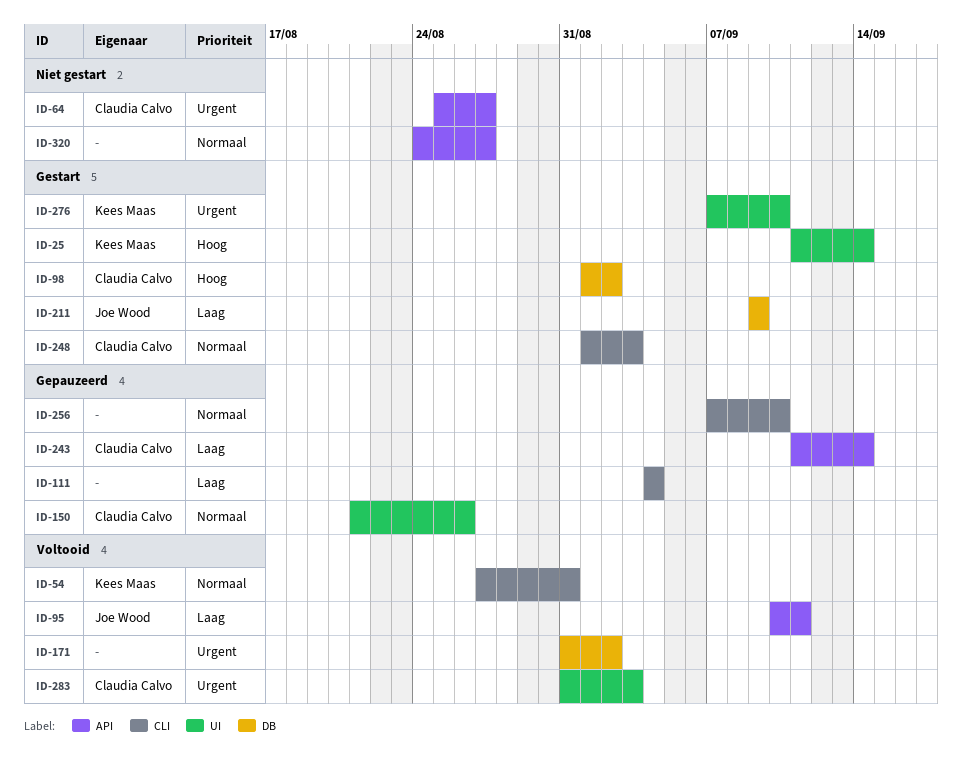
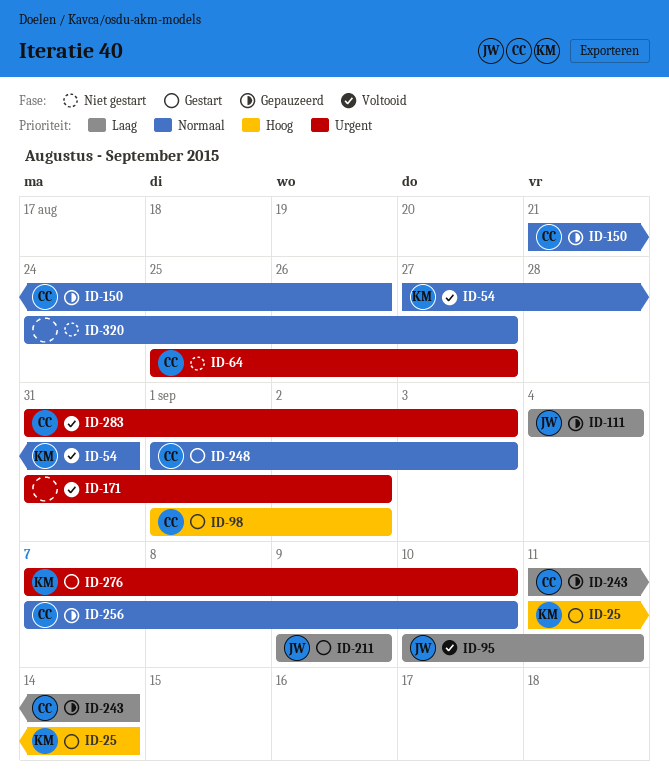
ID-111, owner: none -> Joe Wood
ID-256, owner: none -> Claudia Calvo

